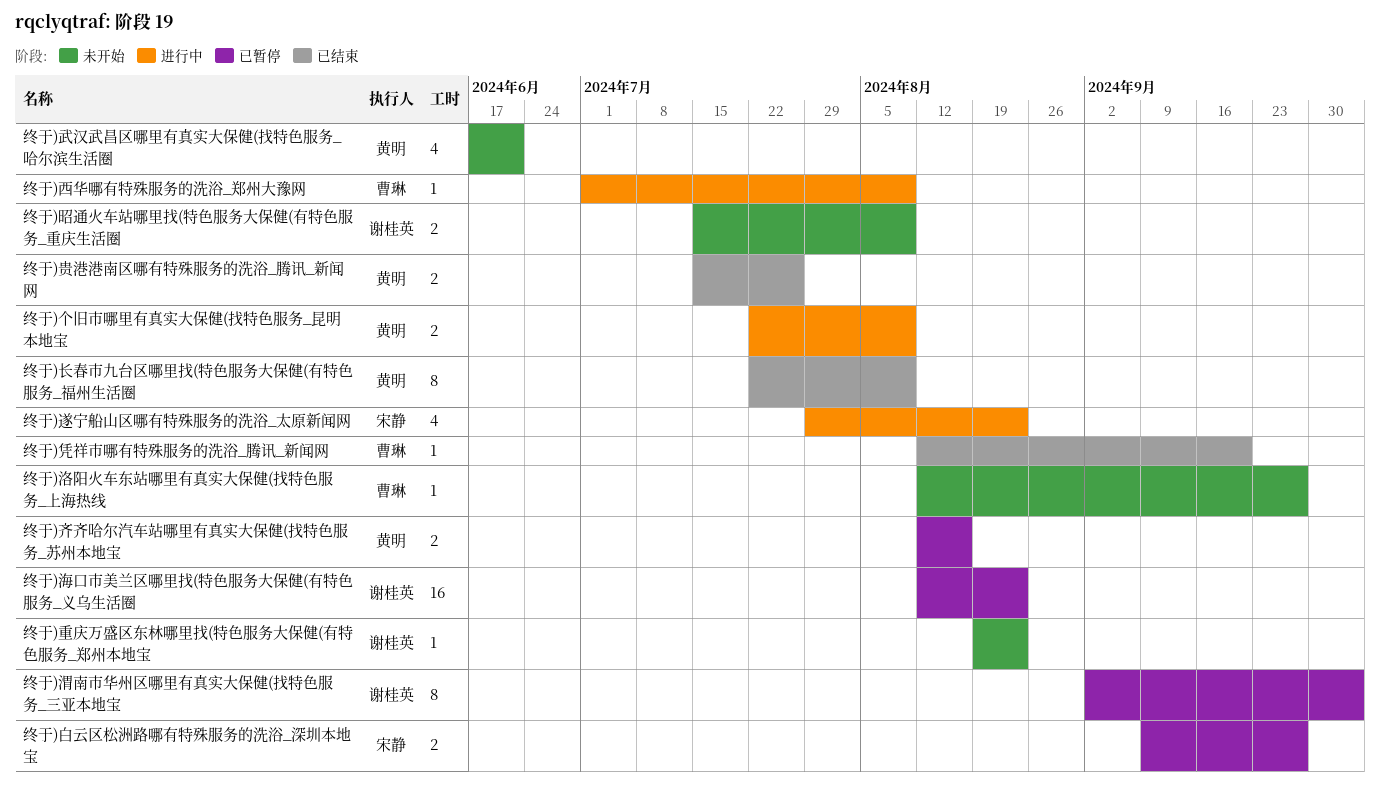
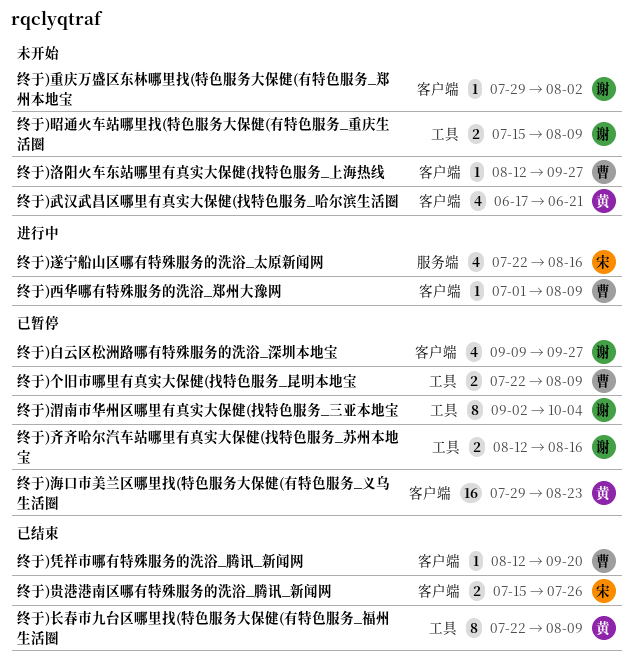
终于)个旧市哪里有真实大保健(找特色服务_昆明本地宝, status: 进行中 -> 已暂停
终于)个旧市哪里有真实大保健(找特色服务_昆明本地宝, owner: 黄明 -> 曹琳
终于)海口市美兰区哪里找(特色服务大保健(有特色服务_义乌生活圈, owner: 谢桂英 -> 黄明
终于)海口市美兰区哪里找(特色服务大保健(有特色服务_义乌生活圈, start: Aug 12 -> Jul 29
终于)白云区松洲路哪有特殊服务的洗浴_深圳本地宝, owner: 宋静 -> 谢桂英
终于)白云区松洲路哪有特殊服务的洗浴_深圳本地宝, estimate: 2 -> 4
终于)贵港港南区哪有特殊服务的洗浴_腾讯_新闻网, owner: 黄明 -> 宋静
终于)遂宁船山区哪有特殊服务的洗浴_太原新闻网, start: Jul 29 -> Jul 22
终于)遂宁船山区哪有特殊服务的洗浴_太原新闻网, due: Aug 23 -> Aug 16
终于)重庆万盛区东林哪里找(特色服务大保健(有特色服务_郑州本地宝, start: Aug 19 -> Jul 29
终于)重庆万盛区东林哪里找(特色服务大保健(有特色服务_郑州本地宝, due: Aug 23 -> Aug 2
终于)齐齐哈尔汽车站哪里有真实大保健(找特色服务_苏州本地宝, owner: 黄明 -> 谢桂英

